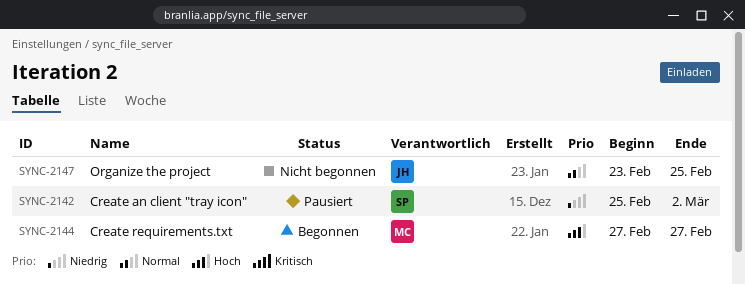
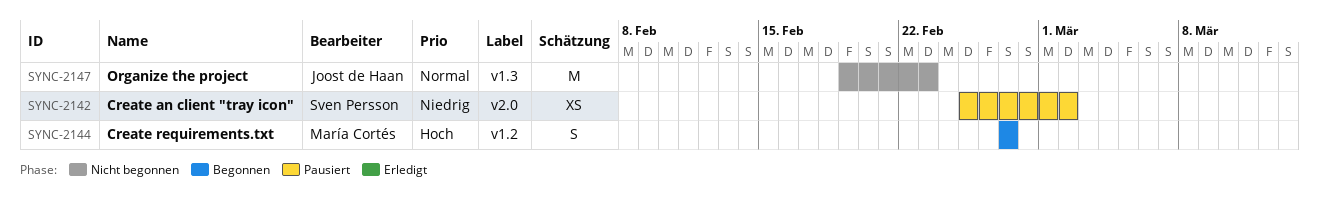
SYNC-2147, start: Feb 23 -> Feb 19
SYNC-2147, due: Feb 25 -> Feb 23

